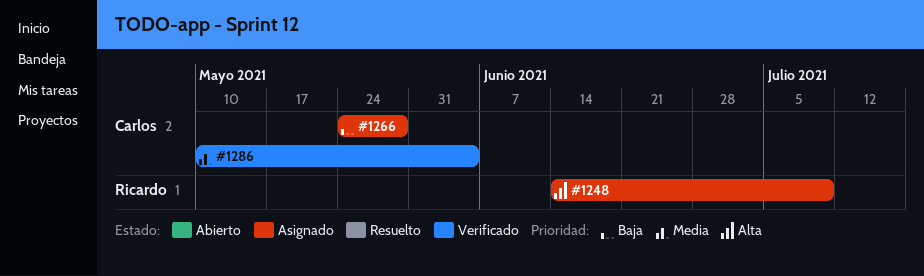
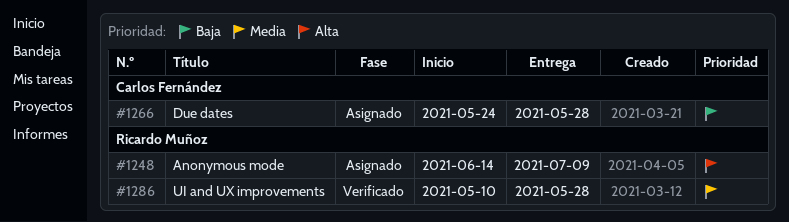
#1286, owner: Carlos Fernández -> Ricardo Muñoz
#1286, due: Jun 4 -> May 28

